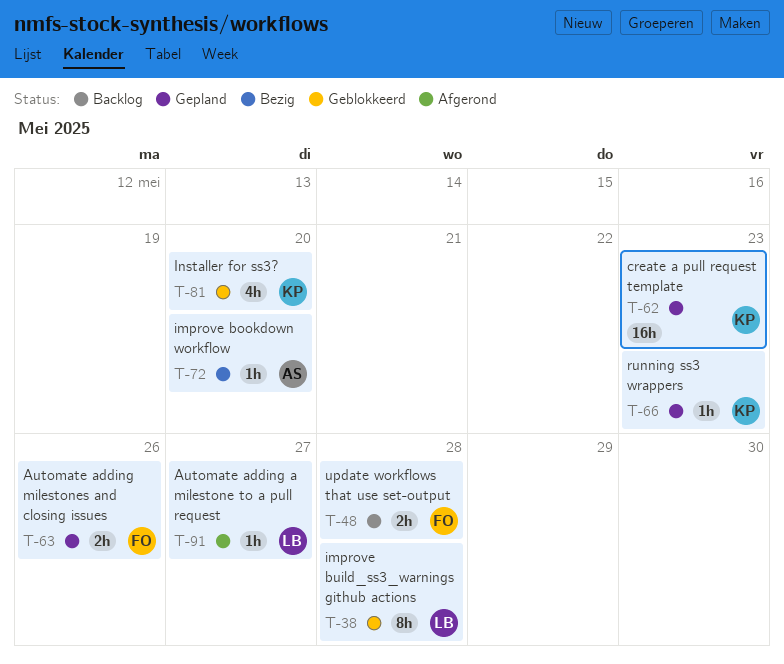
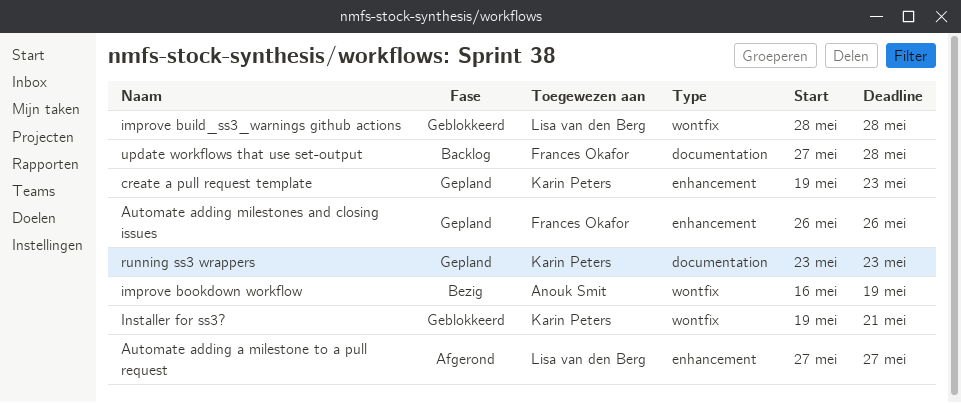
improve bookdown workflow, due: May 20 -> May 19
Installer for ss3?, due: May 20 -> May 21

